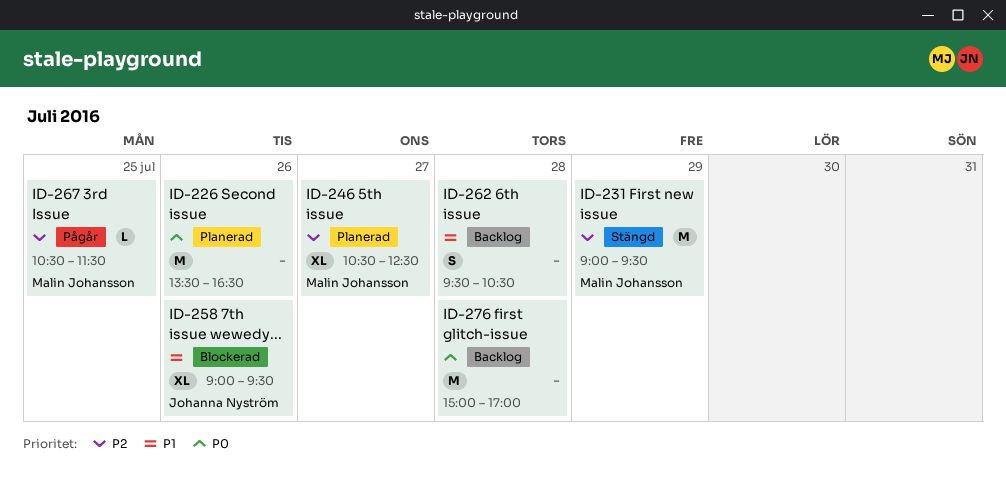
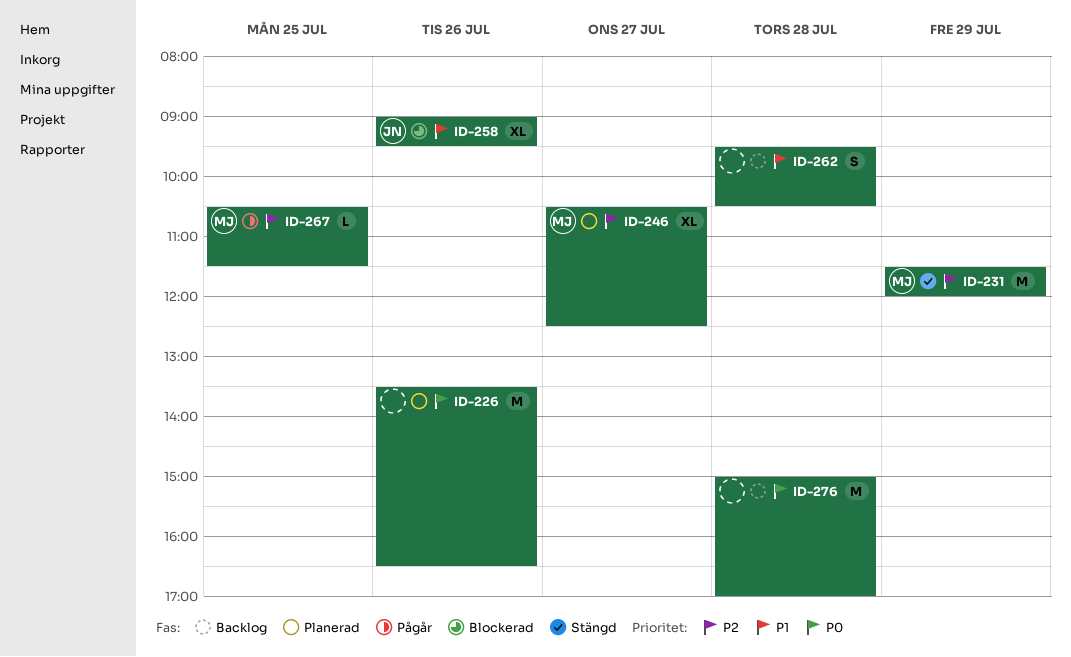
ID-231, begins: 09:00 -> 11:30
ID-231, ends: 09:30 -> 12:00

